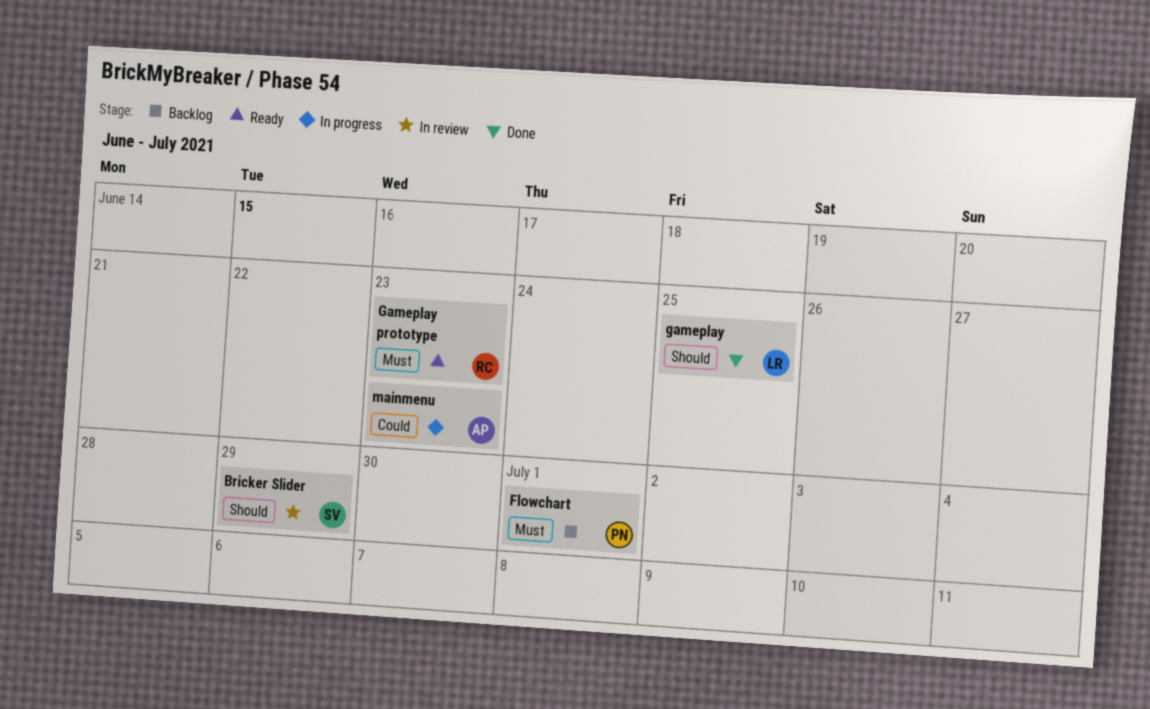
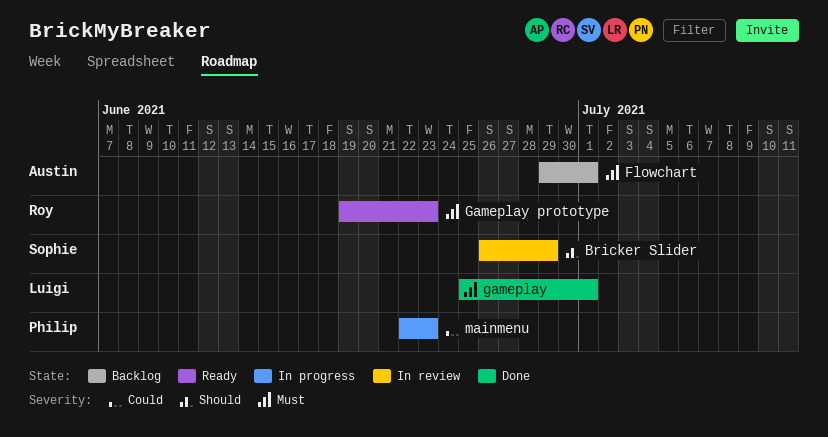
Flowchart, owner: Philip -> Austin
gameplay, priority: Should -> Must
gameplay, due: Jun 25 -> Jul 1
mainmenu, owner: Austin -> Philip

